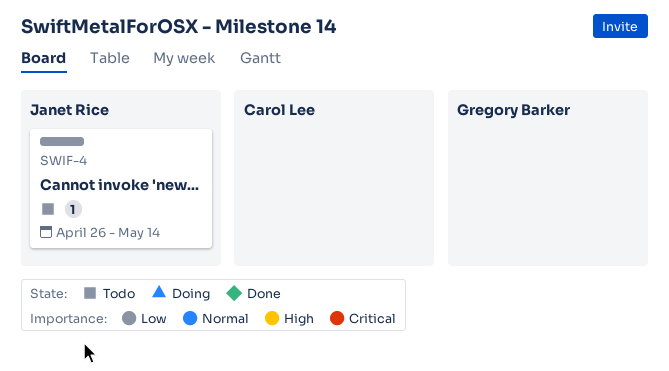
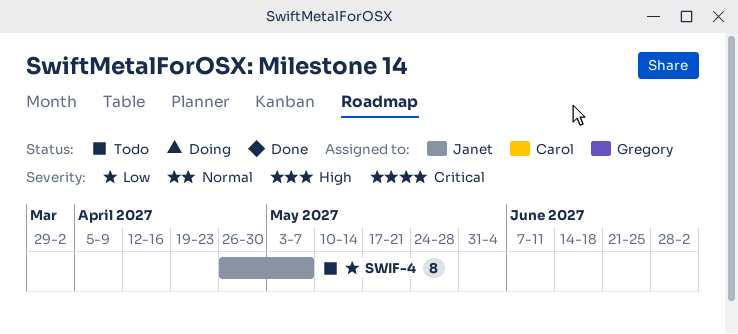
SWIF-4, estimate: 1 -> 8
SWIF-4, due: May 14 -> May 7

